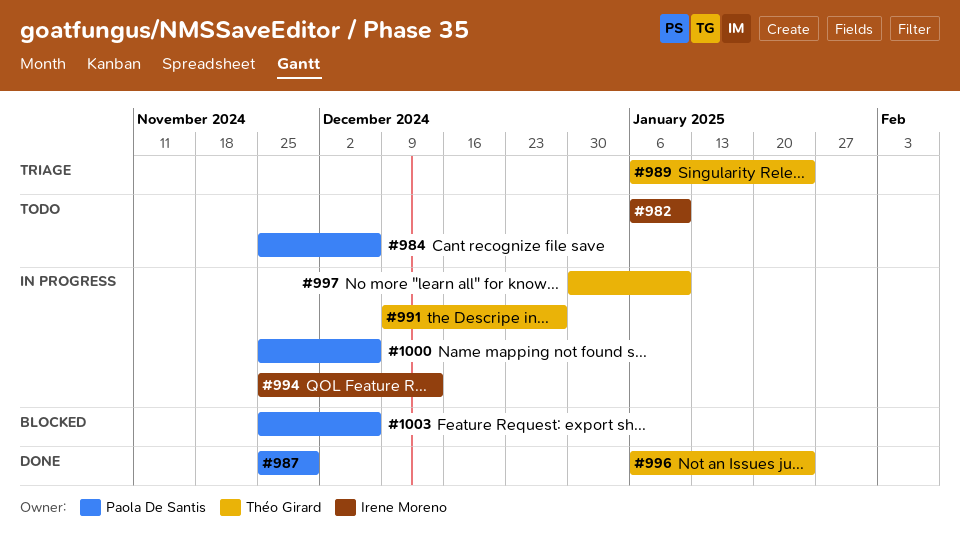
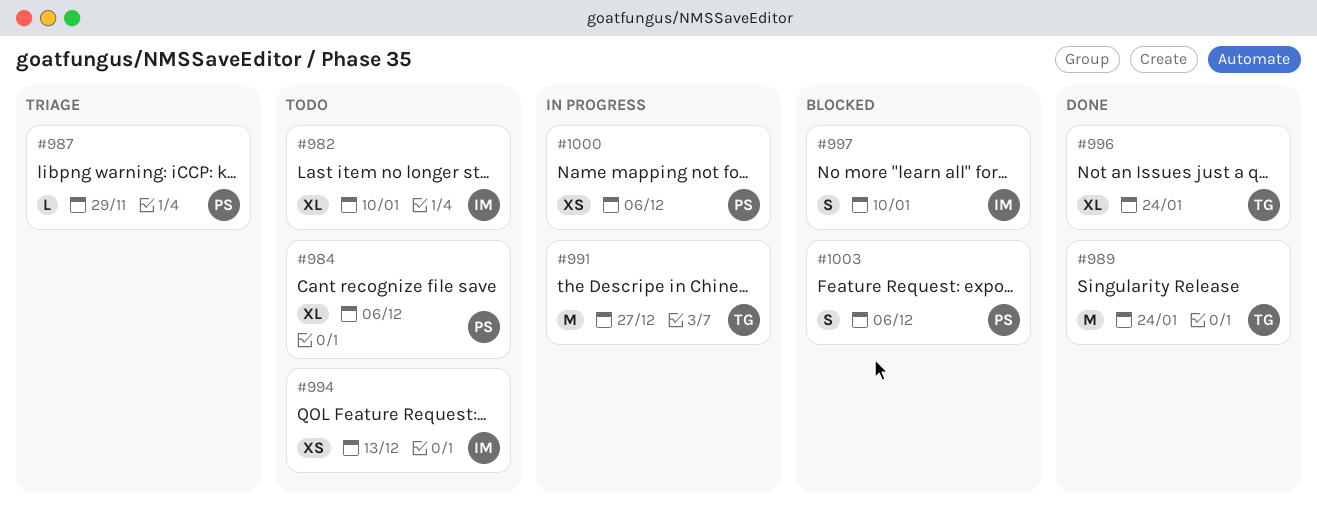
#987, status: Done -> Triage
#989, status: Triage -> Done
#994, status: In progress -> Todo
#997, status: In progress -> Blocked
#997, owner: Théo Girard -> Irene Moreno

